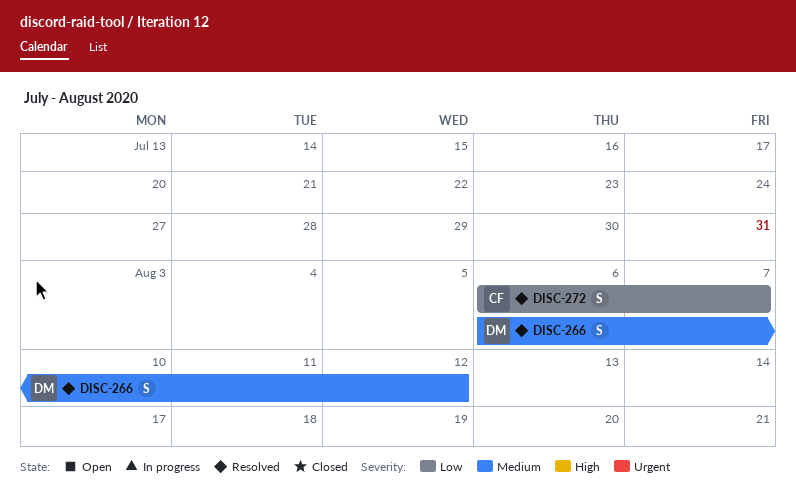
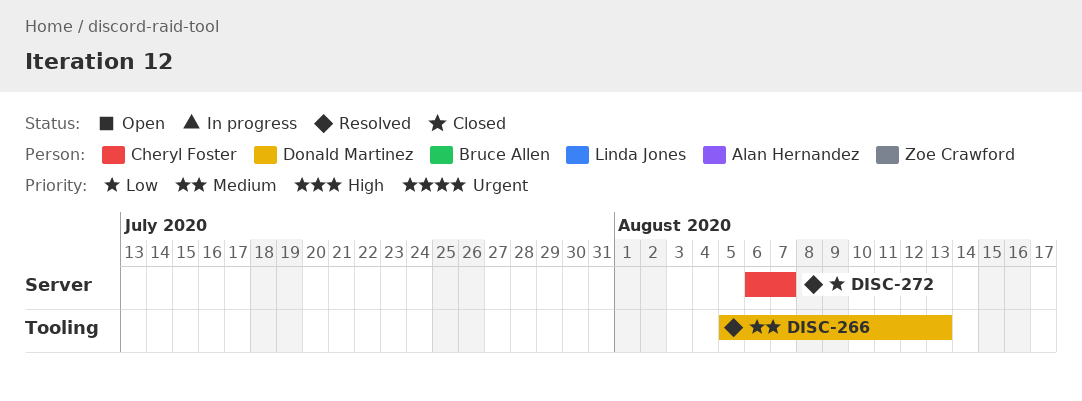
DISC-266, start: Aug 6 -> Aug 5
DISC-266, due: Aug 12 -> Aug 13

